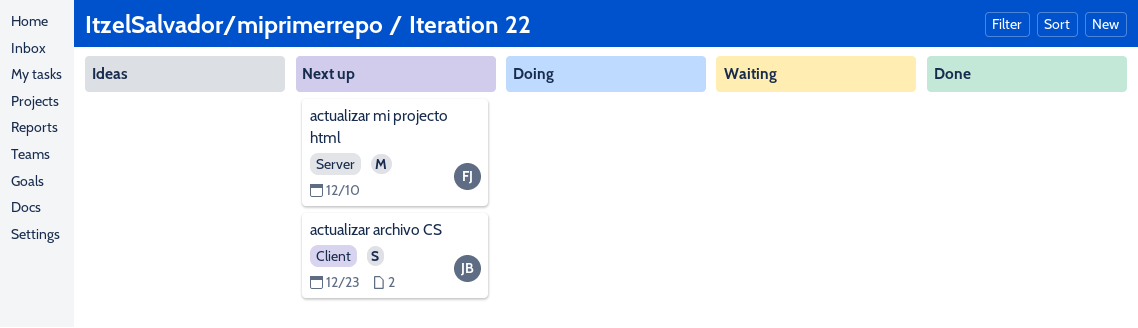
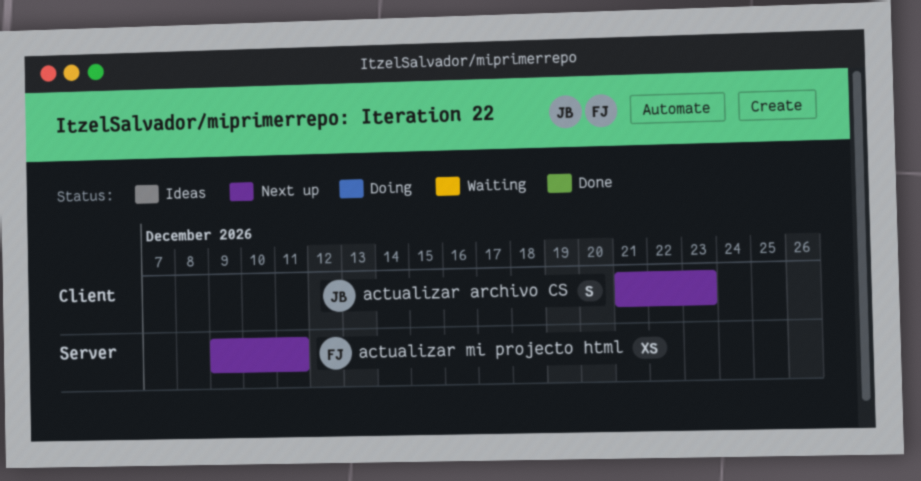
actualizar mi projecto html, estimate: M -> XS
actualizar mi projecto html, due: Dec 10 -> Dec 11

